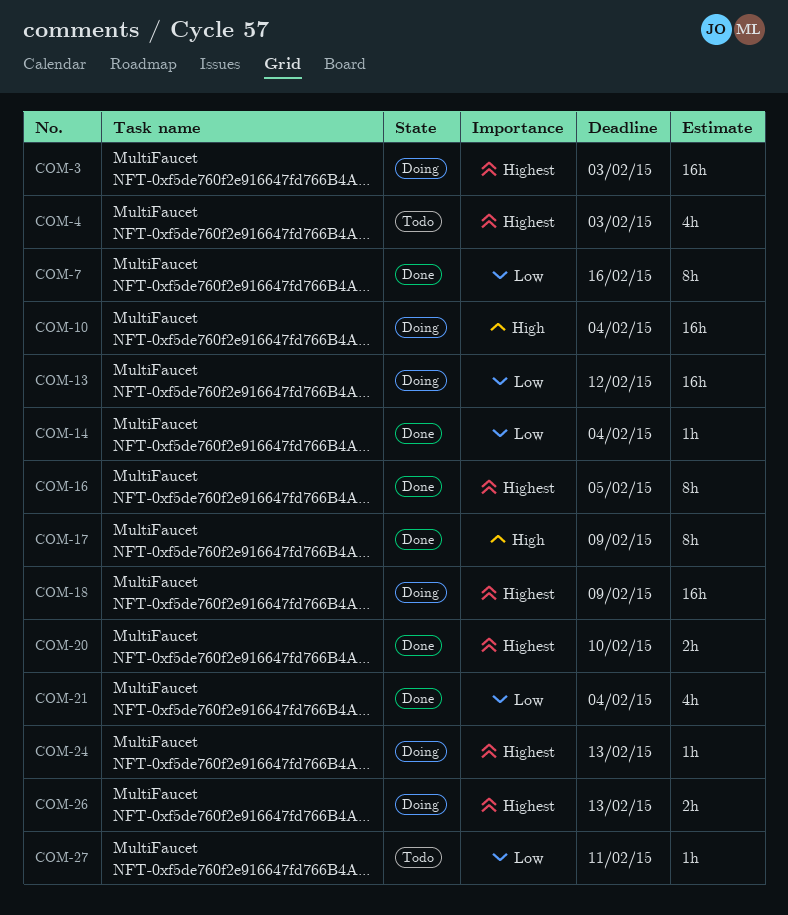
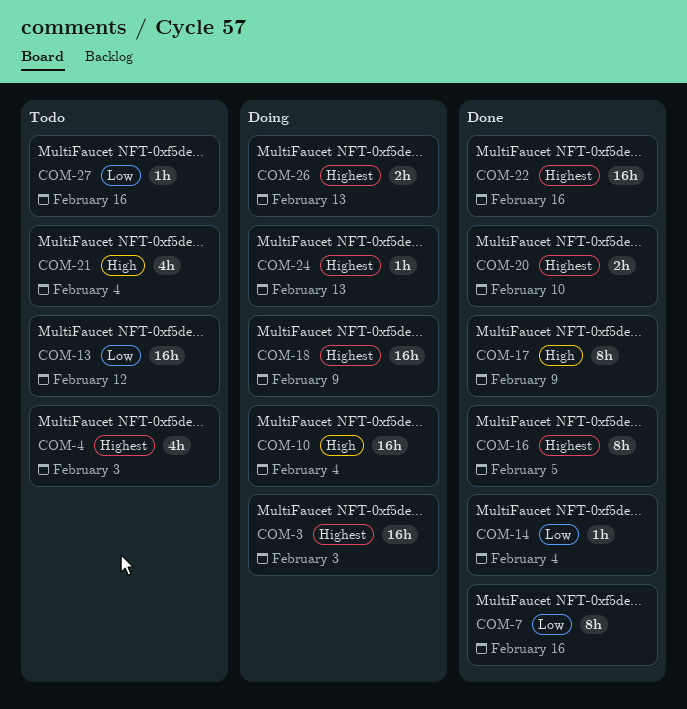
COM-13, status: Doing -> Todo
COM-21, status: Done -> Todo
COM-21, priority: Low -> High
COM-22: none -> present
COM-27, due: Feb 11 -> Feb 16

